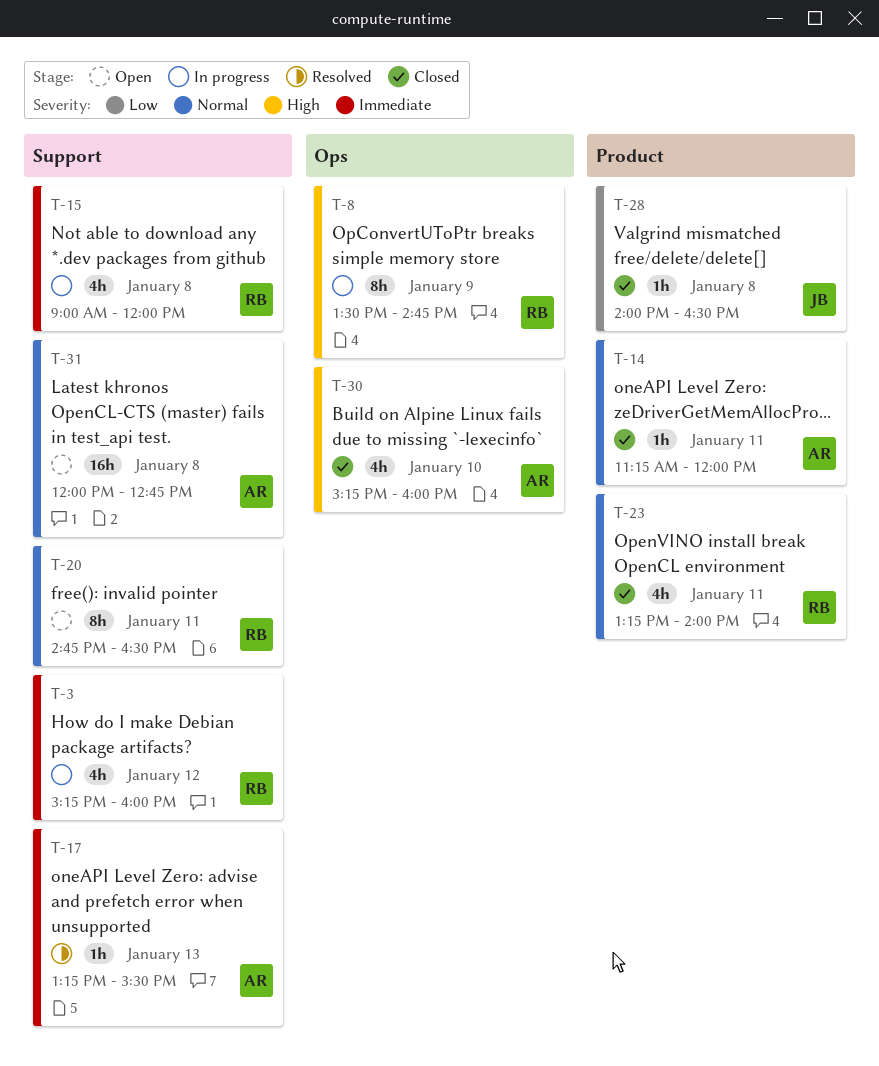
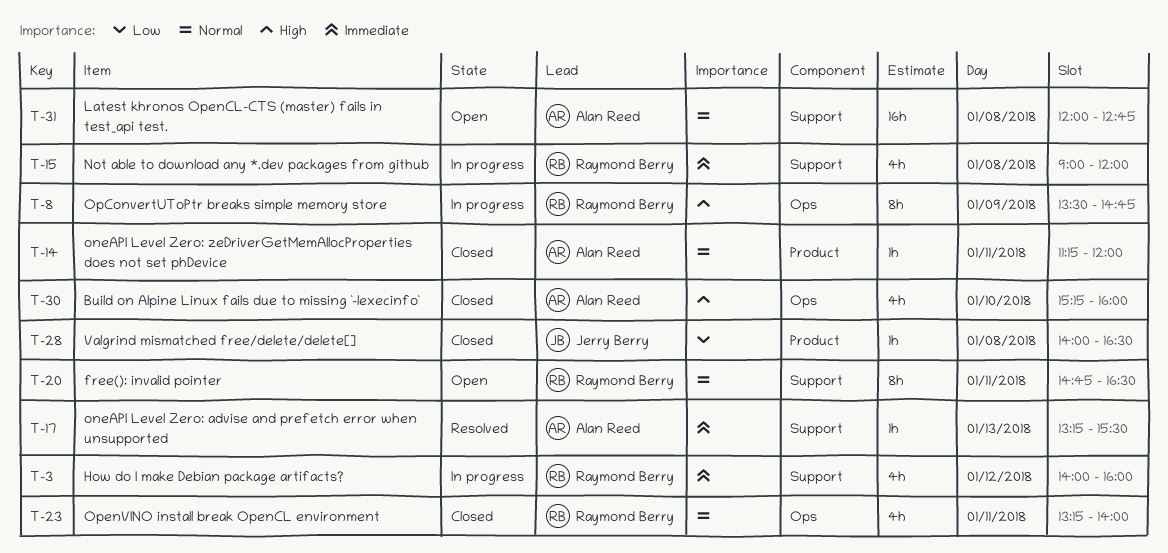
T-3, begins: 15:15 -> 14:00
T-23, label: Product -> Ops

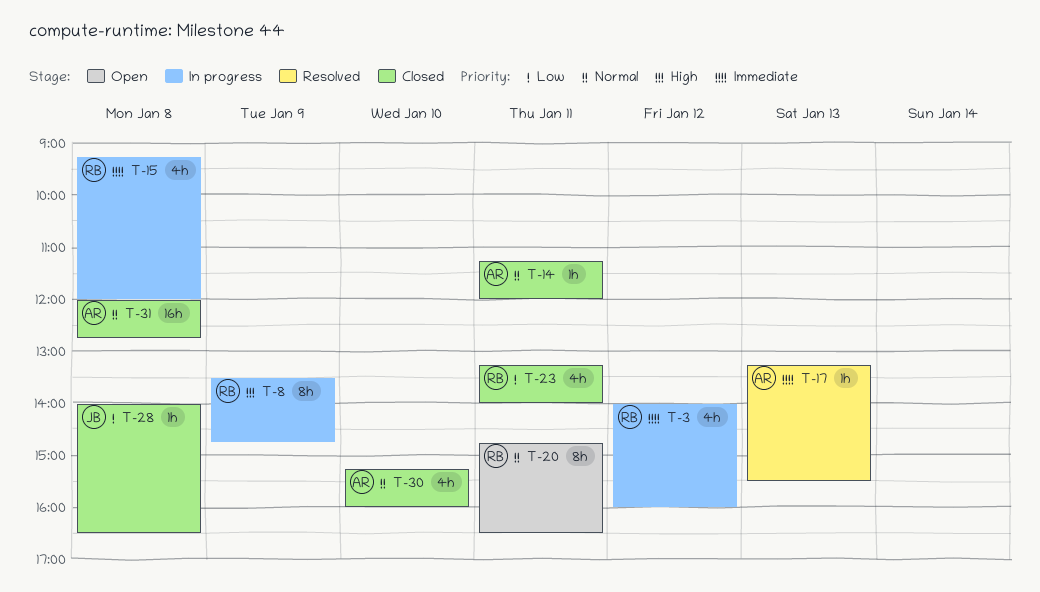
T-15, begins: 09:00 -> 09:15
T-23, priority: Normal -> Low
T-30, priority: High -> Normal
T-31, status: Open -> Closed

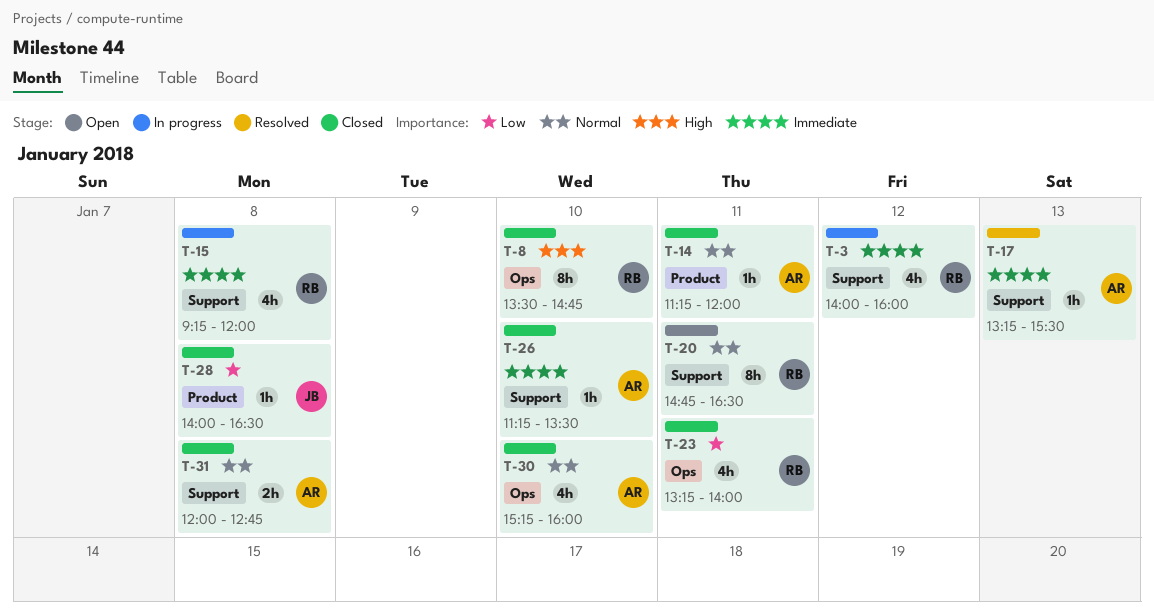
T-8, status: In progress -> Closed
T-8, day: Jan 9 -> Jan 10
T-26: none -> present
T-31, estimate: 16h -> 2h

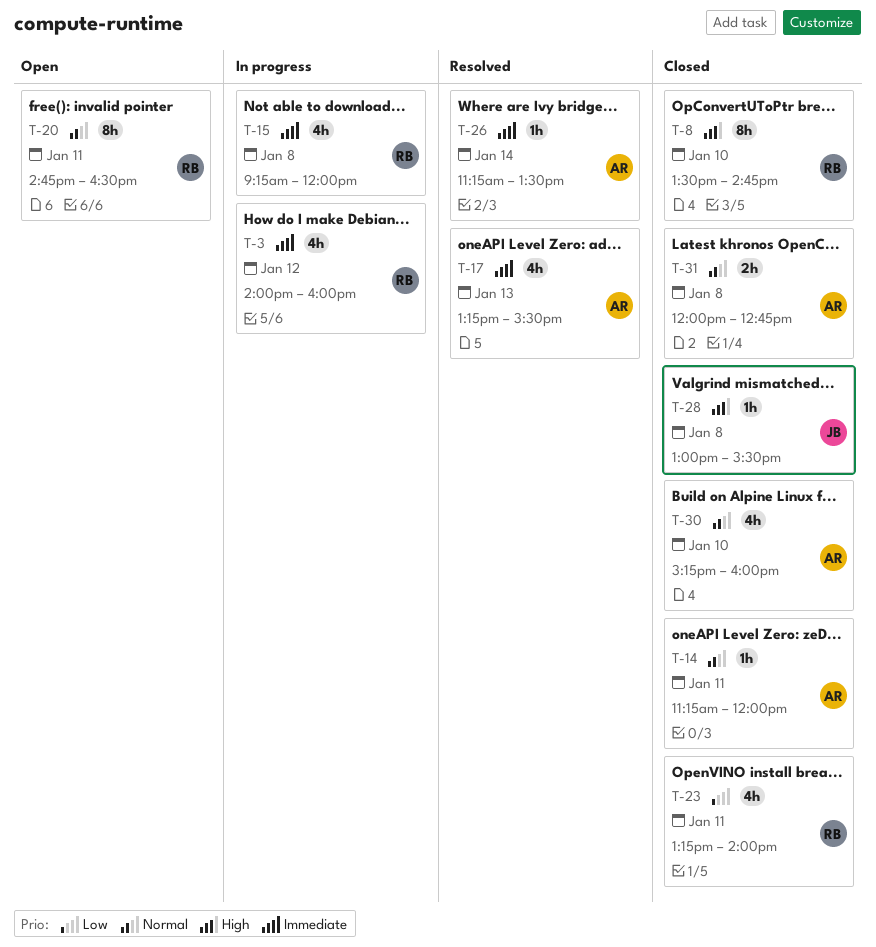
T-17, estimate: 1h -> 4h
T-26, status: Closed -> Resolved
T-26, day: Jan 10 -> Jan 14
T-28, priority: Low -> High
T-28, begins: 14:00 -> 13:00
T-28, ends: 16:30 -> 15:30

